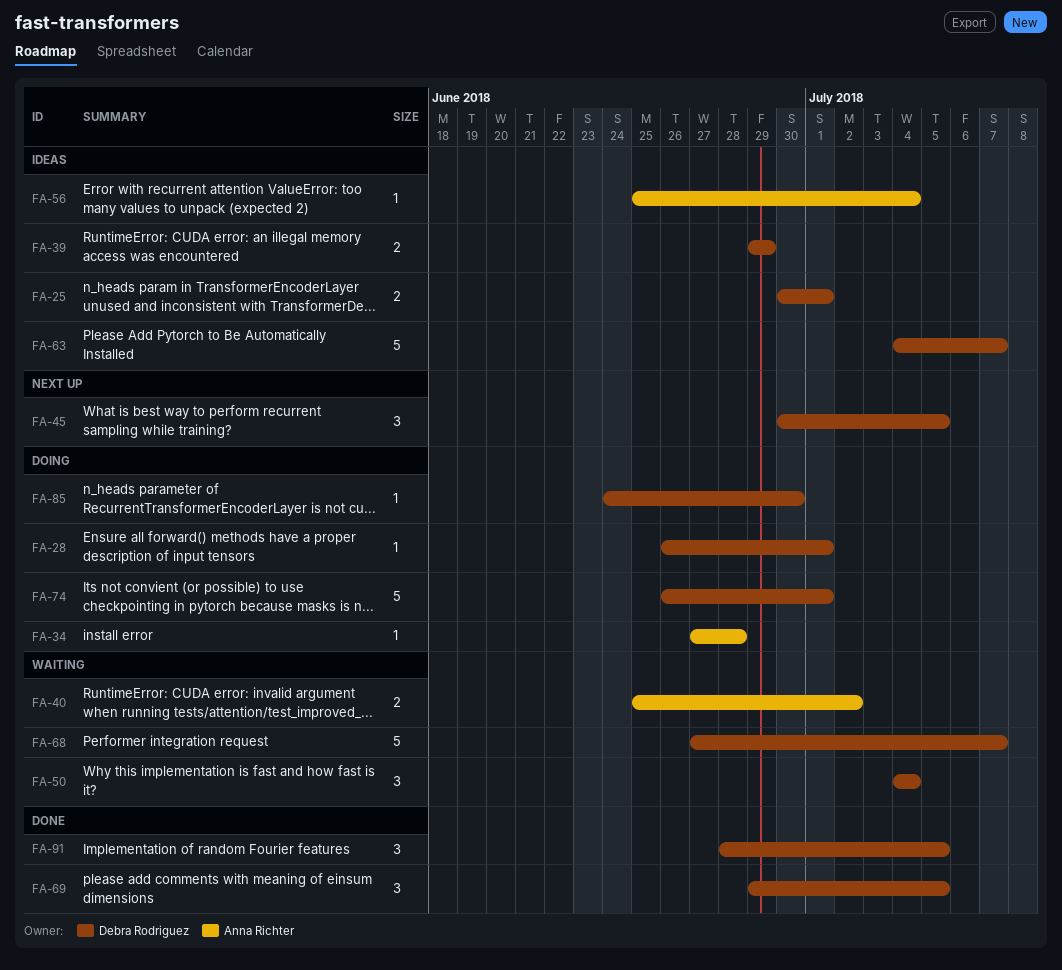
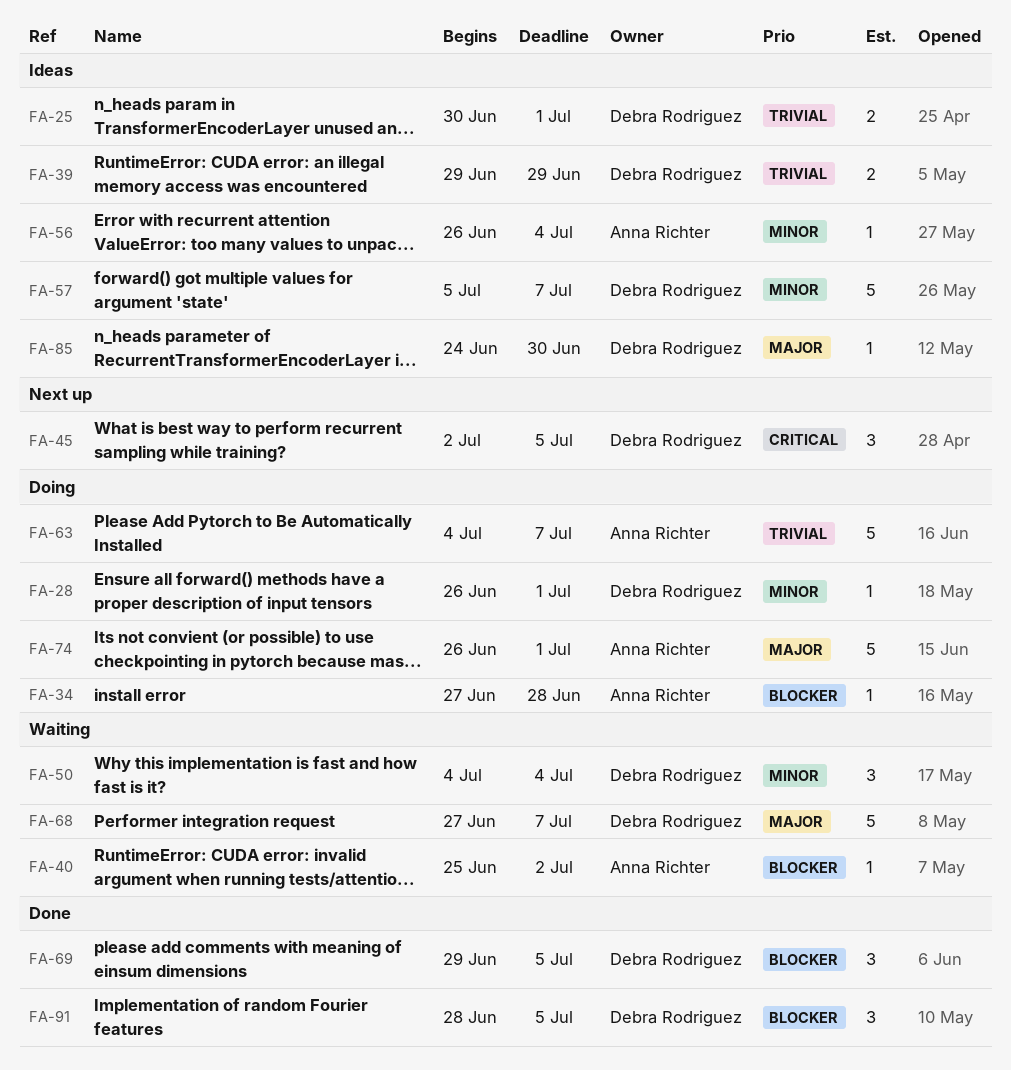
FA-40, estimate: 2 -> 1
FA-45, start: Jun 30 -> Jul 2
FA-56, start: Jun 25 -> Jun 26
FA-57: none -> present
FA-63, status: Ideas -> Doing
FA-63, owner: Debra Rodriguez -> Anna Richter
FA-74, owner: Debra Rodriguez -> Anna Richter
FA-85, status: Doing -> Ideas

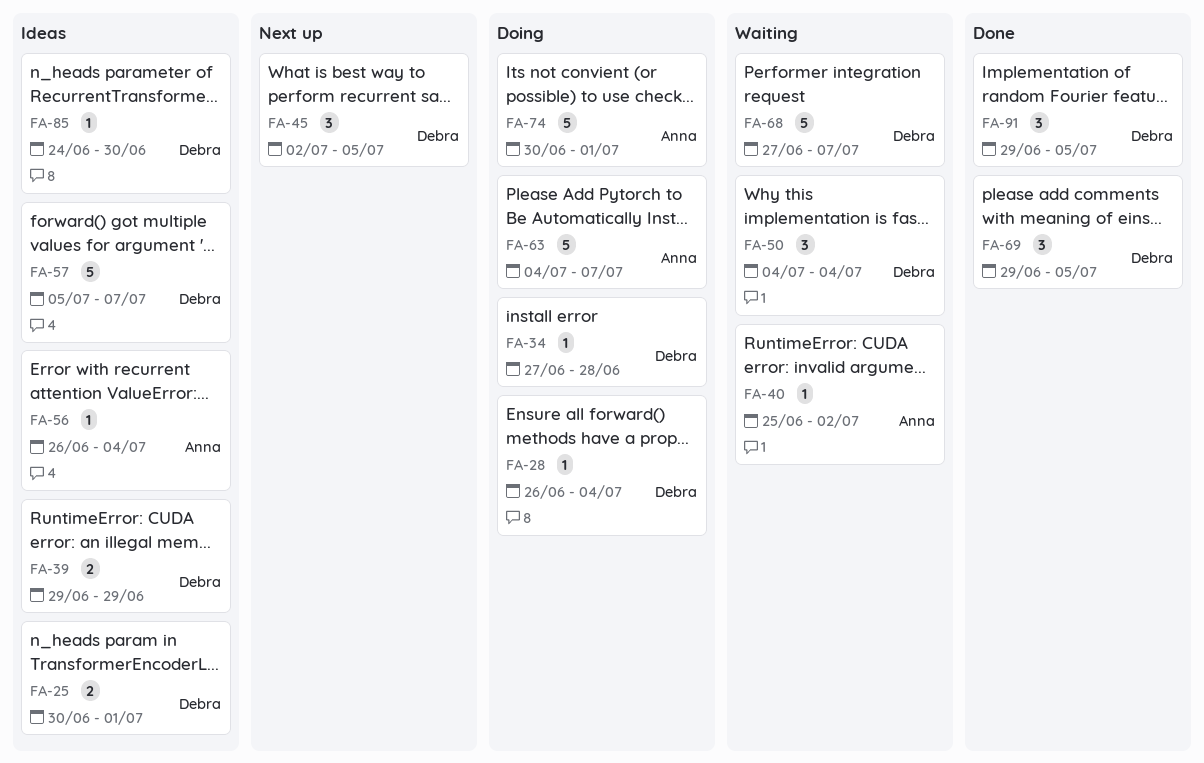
FA-28, due: Jul 1 -> Jul 4
FA-34, owner: Anna Richter -> Debra Rodriguez
FA-74, start: Jun 26 -> Jun 30
FA-91, start: Jun 28 -> Jun 29

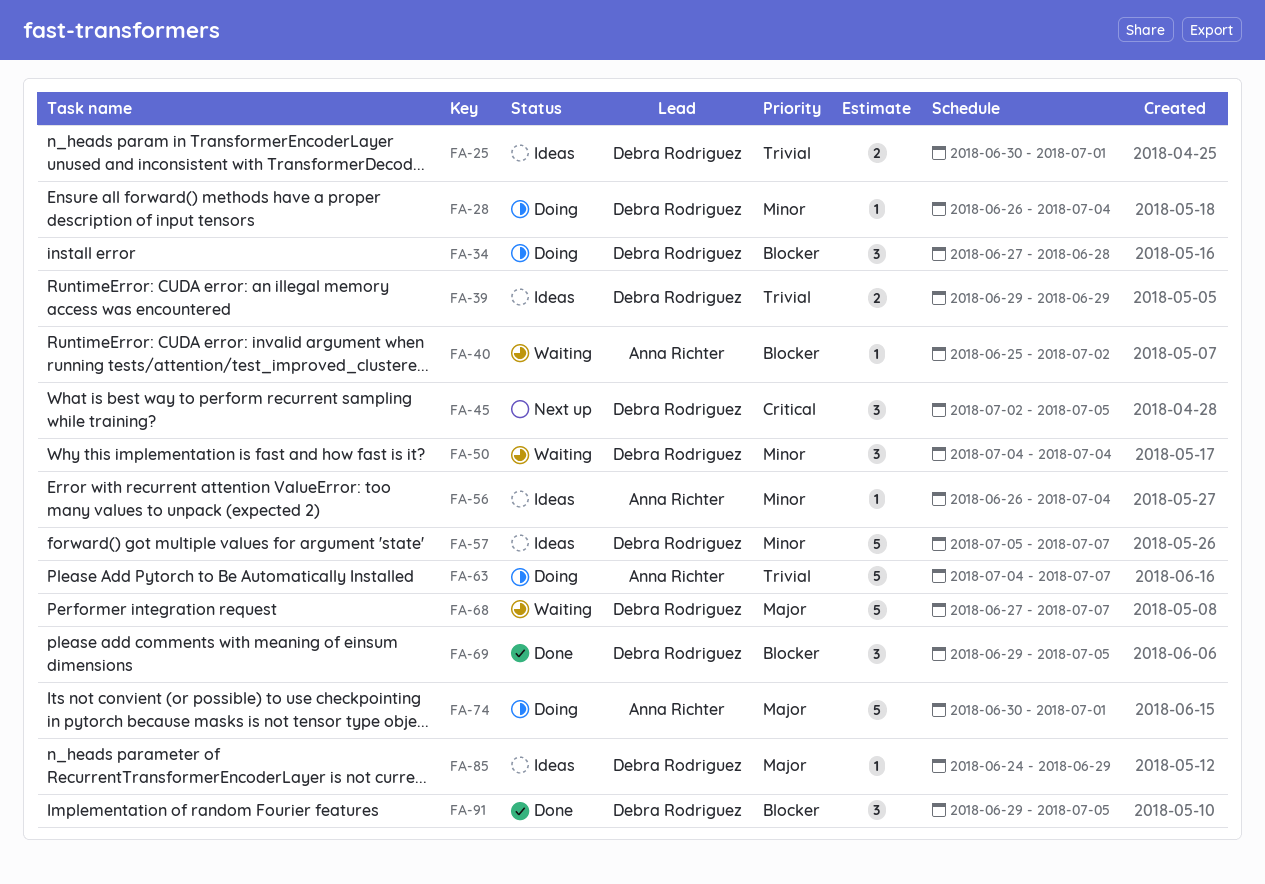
FA-34, estimate: 1 -> 3
FA-85, due: Jun 30 -> Jun 29

